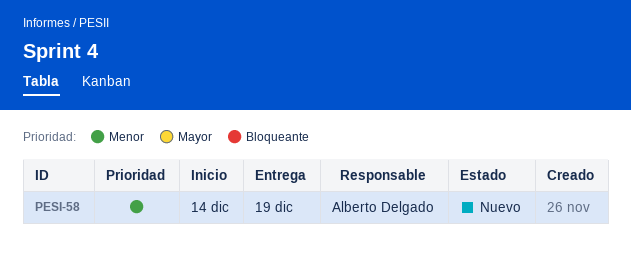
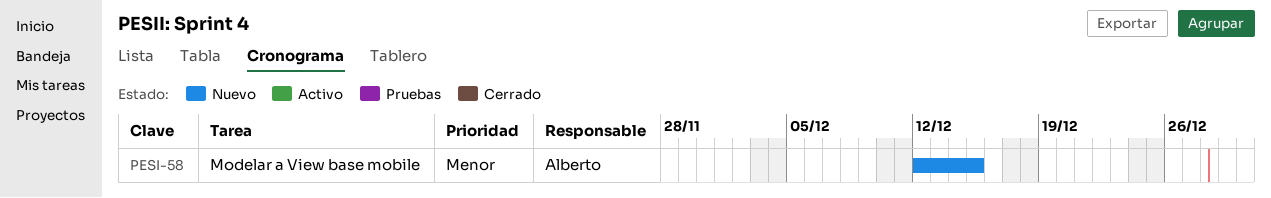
PESI-58, start: Dec 14 -> Dec 12
PESI-58, due: Dec 19 -> Dec 15

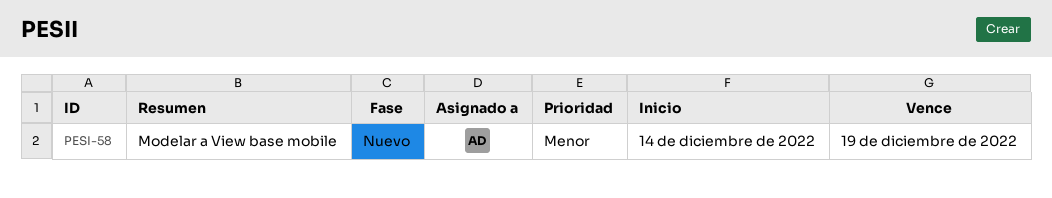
PESI-58, start: Dec 12 -> Dec 14
PESI-58, due: Dec 15 -> Dec 19

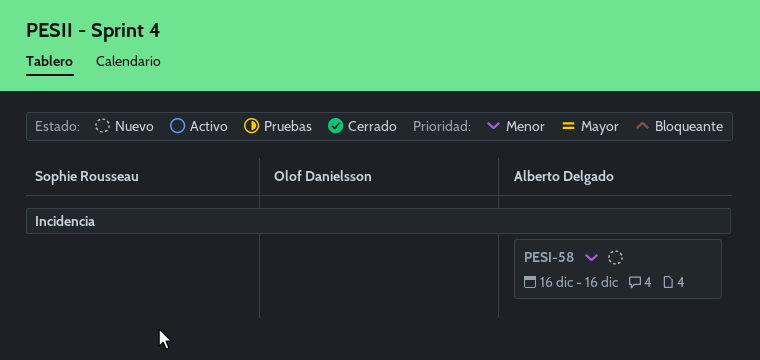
PESI-58, start: Dec 14 -> Dec 16
PESI-58, due: Dec 19 -> Dec 16

